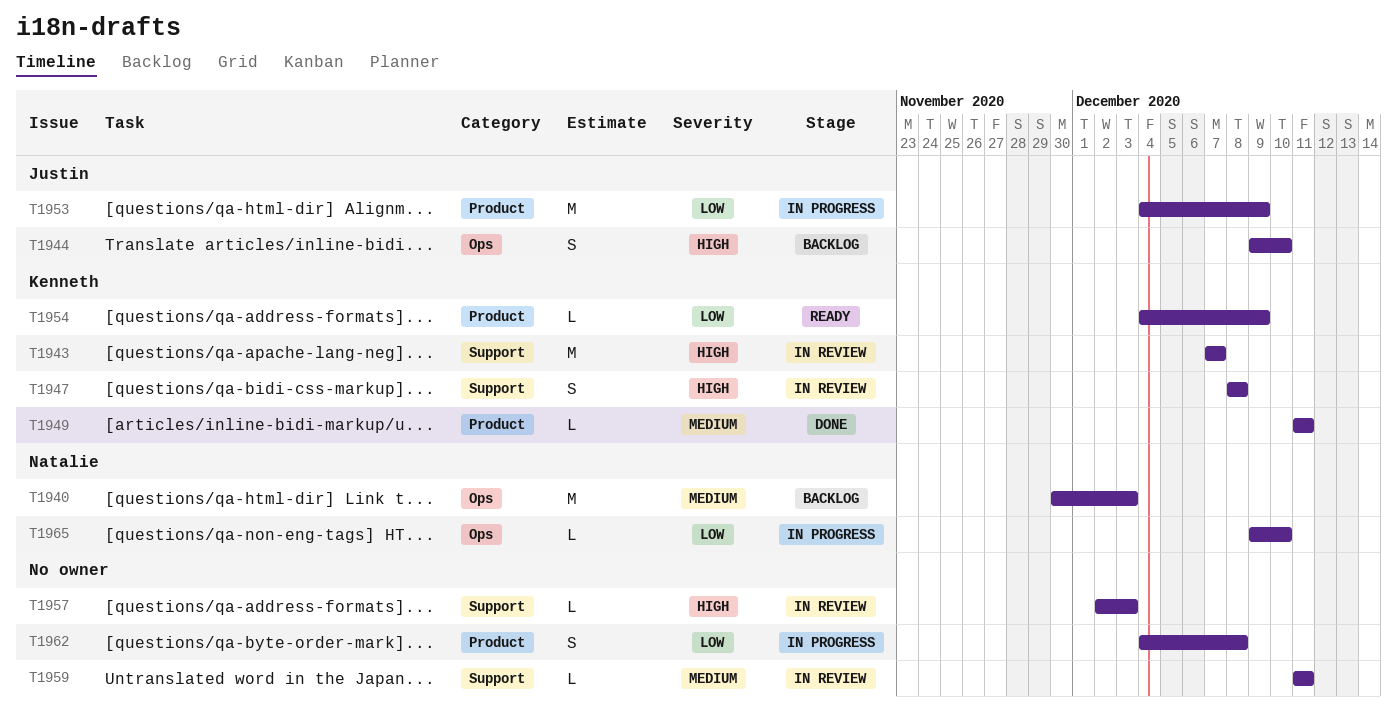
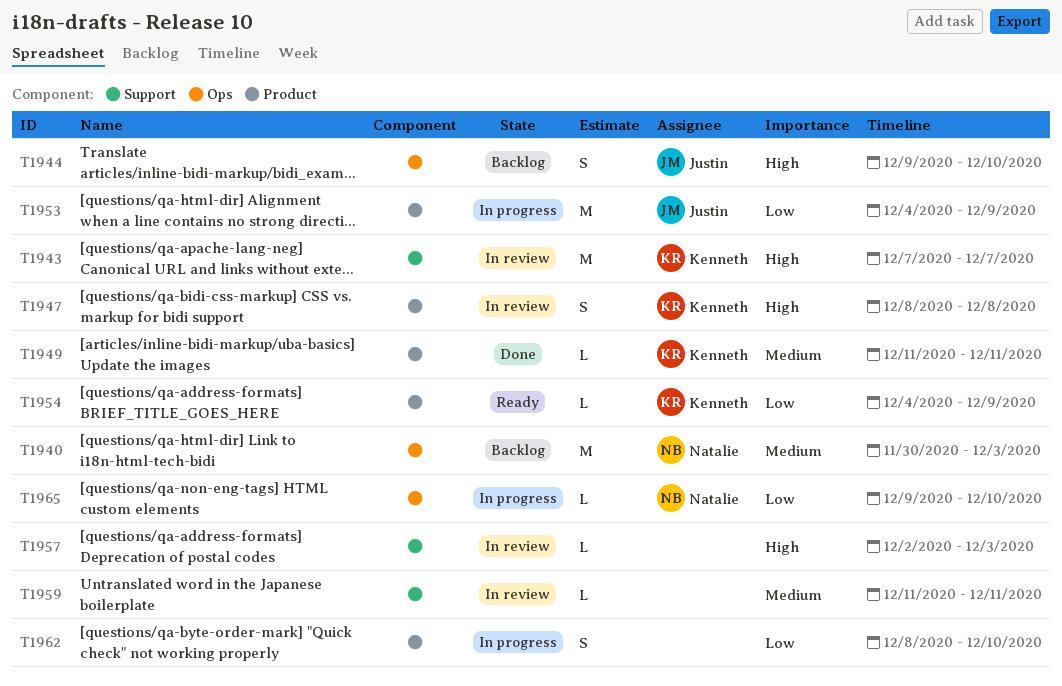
T1947, label: Support -> Product
T1962, start: Dec 4 -> Dec 8
T1962, due: Dec 8 -> Dec 10

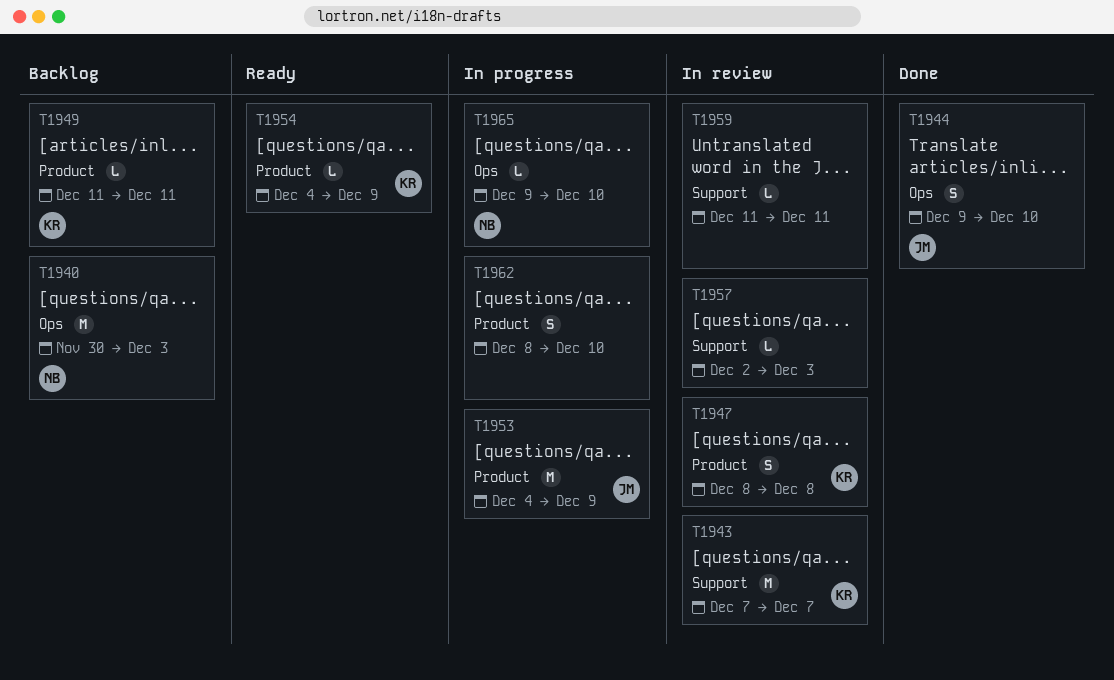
T1944, status: Backlog -> Done
T1949, status: Done -> Backlog

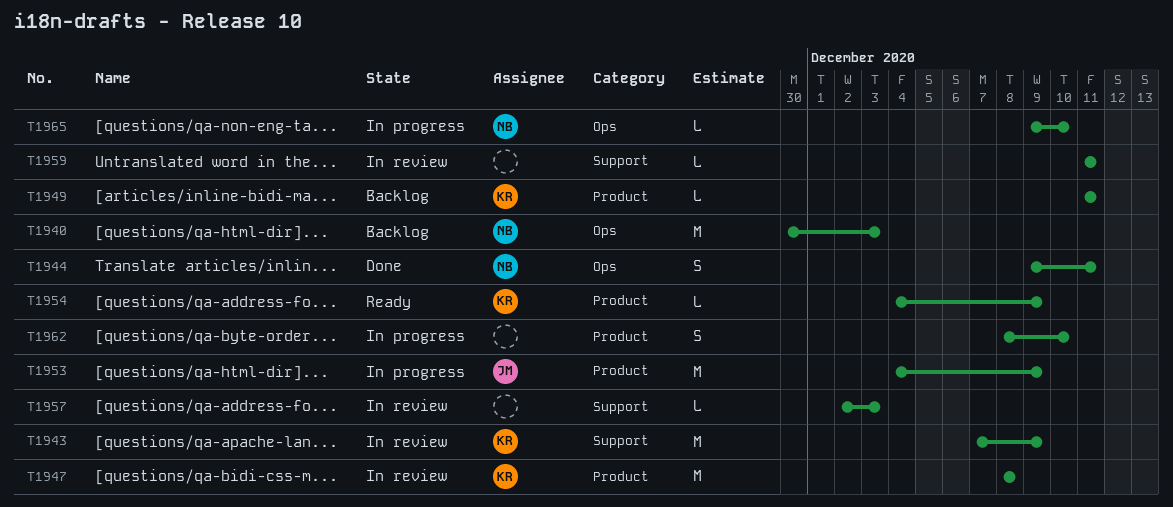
T1943, due: Dec 7 -> Dec 9
T1944, owner: JM -> NB
T1944, due: Dec 10 -> Dec 11
T1947, estimate: S -> M

